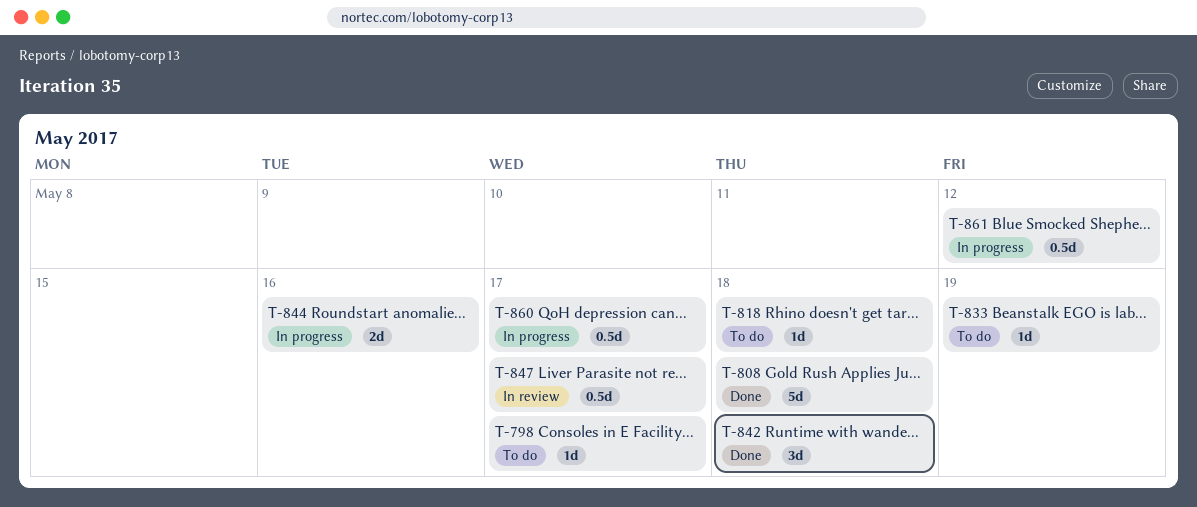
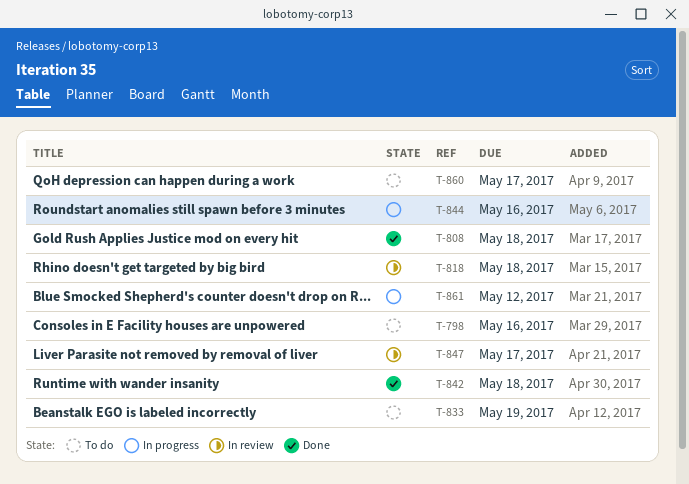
T-798, due: May 17 -> May 16
T-818, status: To do -> In review
T-860, status: In progress -> To do

